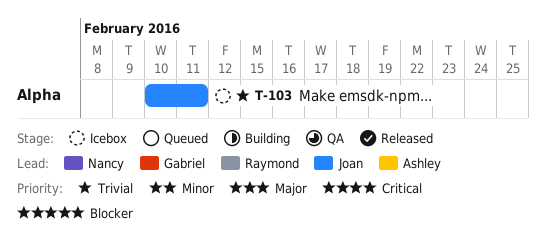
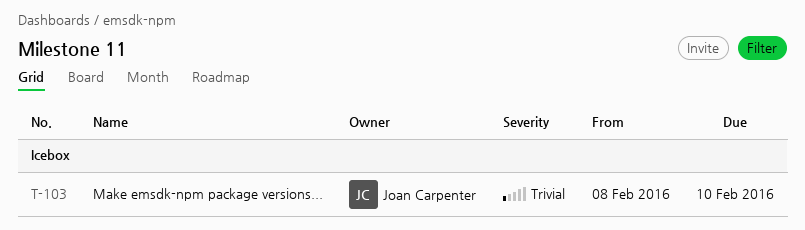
T-103, start: Feb 10 -> Feb 8
T-103, due: Feb 11 -> Feb 10

